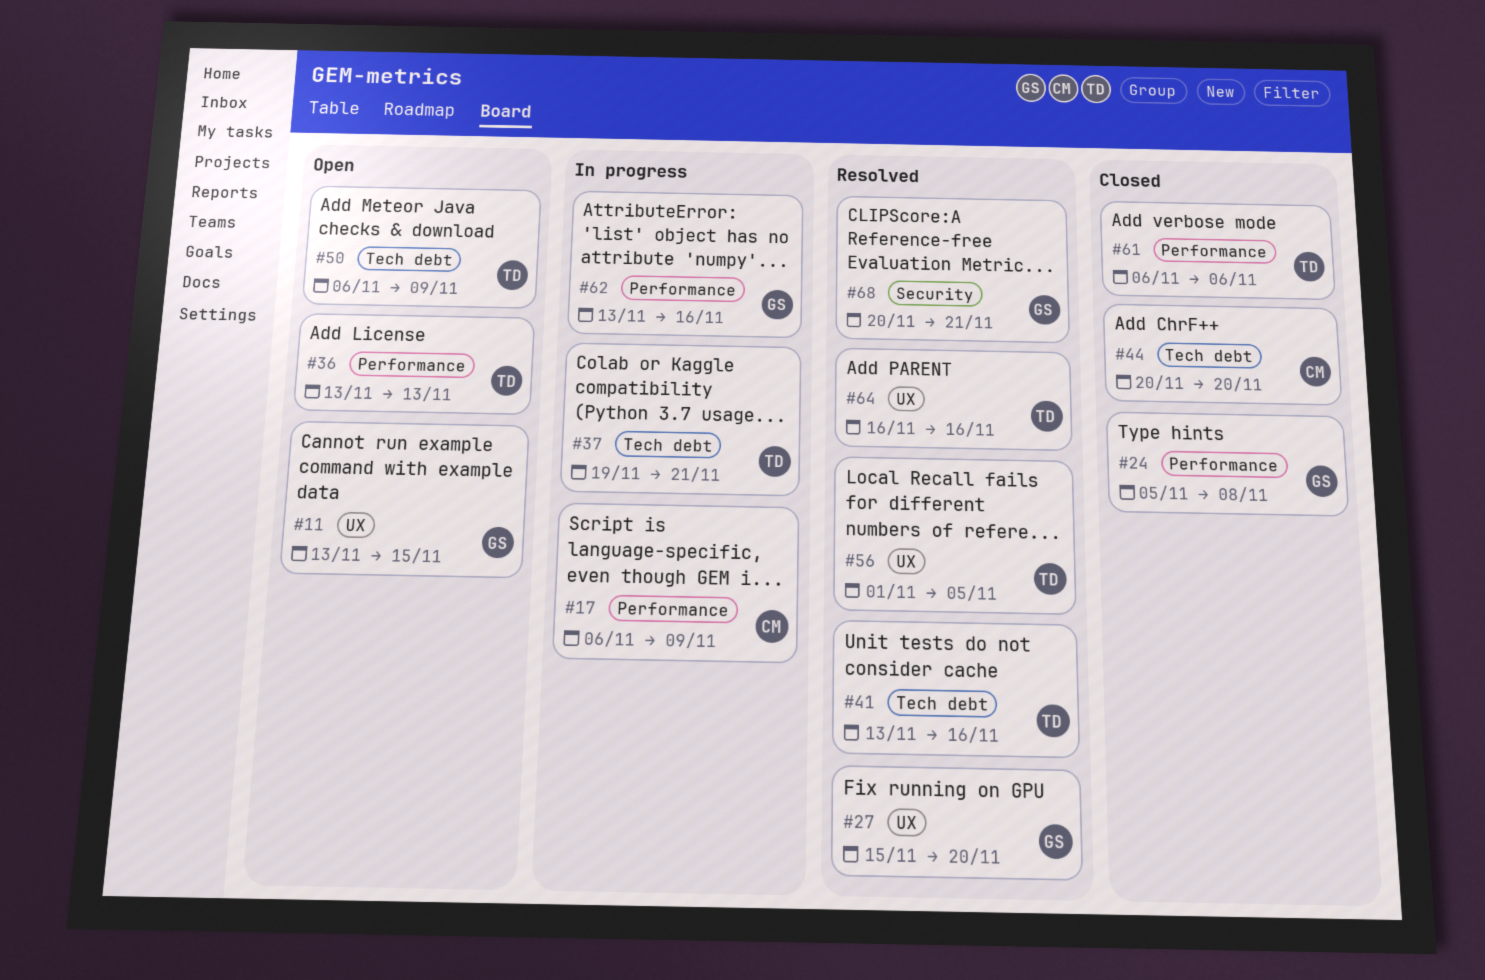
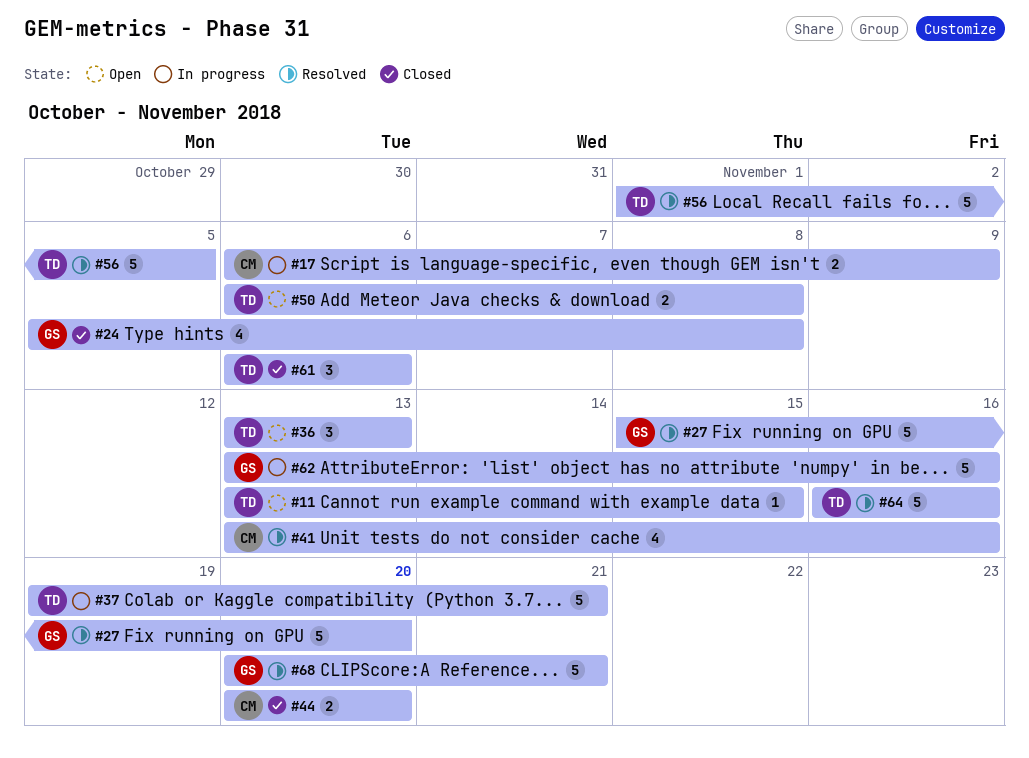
#11, owner: GS -> TD
#41, owner: TD -> CM
#50, due: Nov 9 -> Nov 8

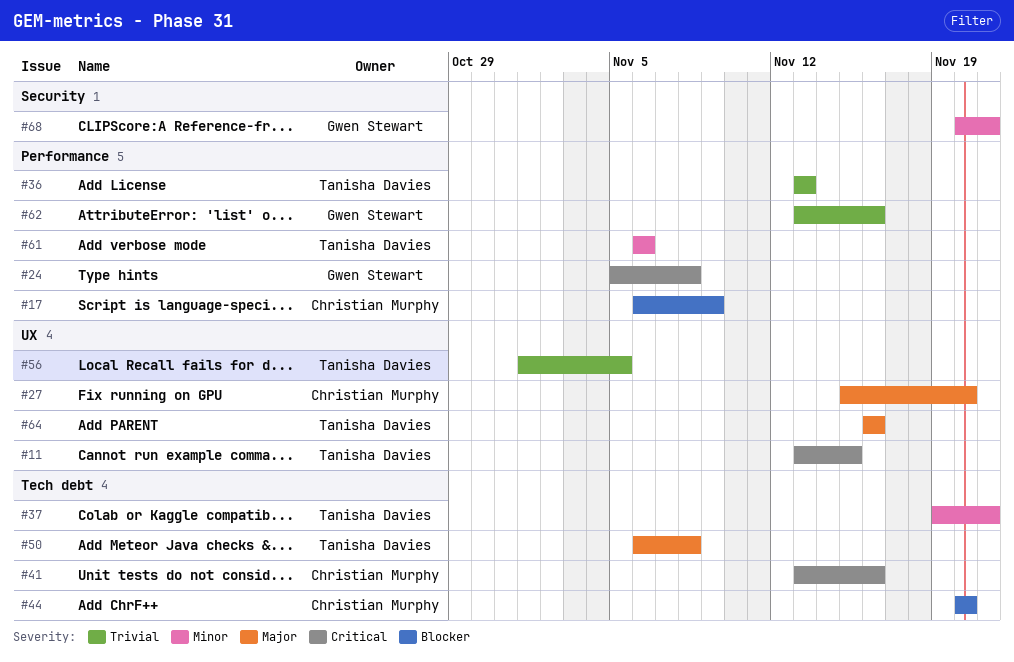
#27, owner: Gwen Stewart -> Christian Murphy

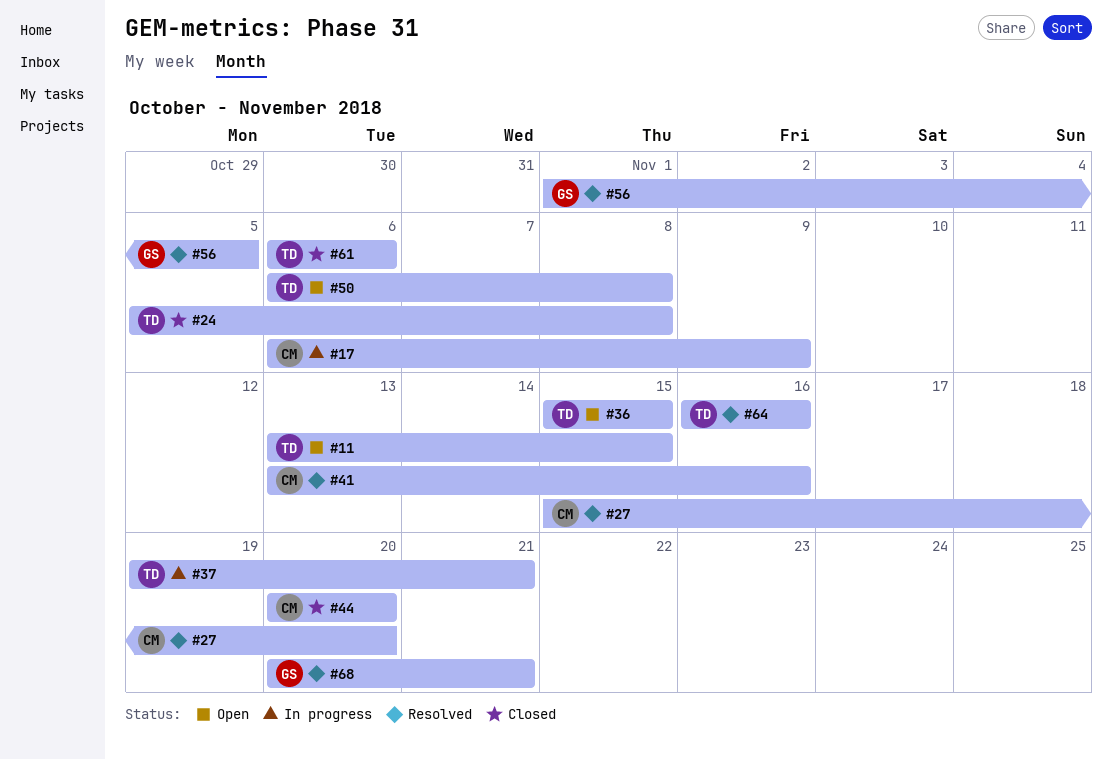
#24, owner: Gwen Stewart -> Tanisha Davies
#36, start: Nov 13 -> Nov 15
#36, due: Nov 13 -> Nov 15
#56, owner: Tanisha Davies -> Gwen Stewart
#62: present -> none

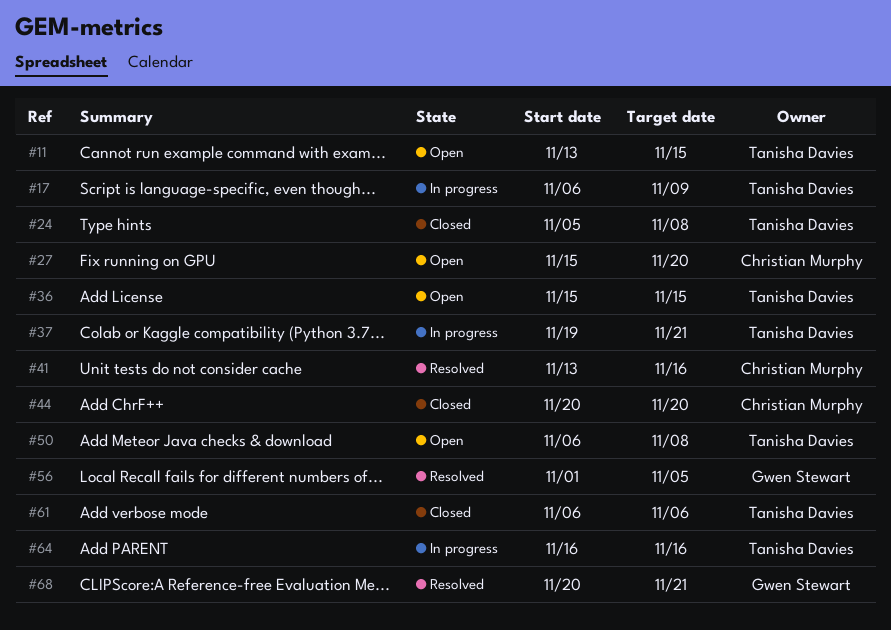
#17, owner: Christian Murphy -> Tanisha Davies
#27, status: Resolved -> Open
#64, status: Resolved -> In progress

